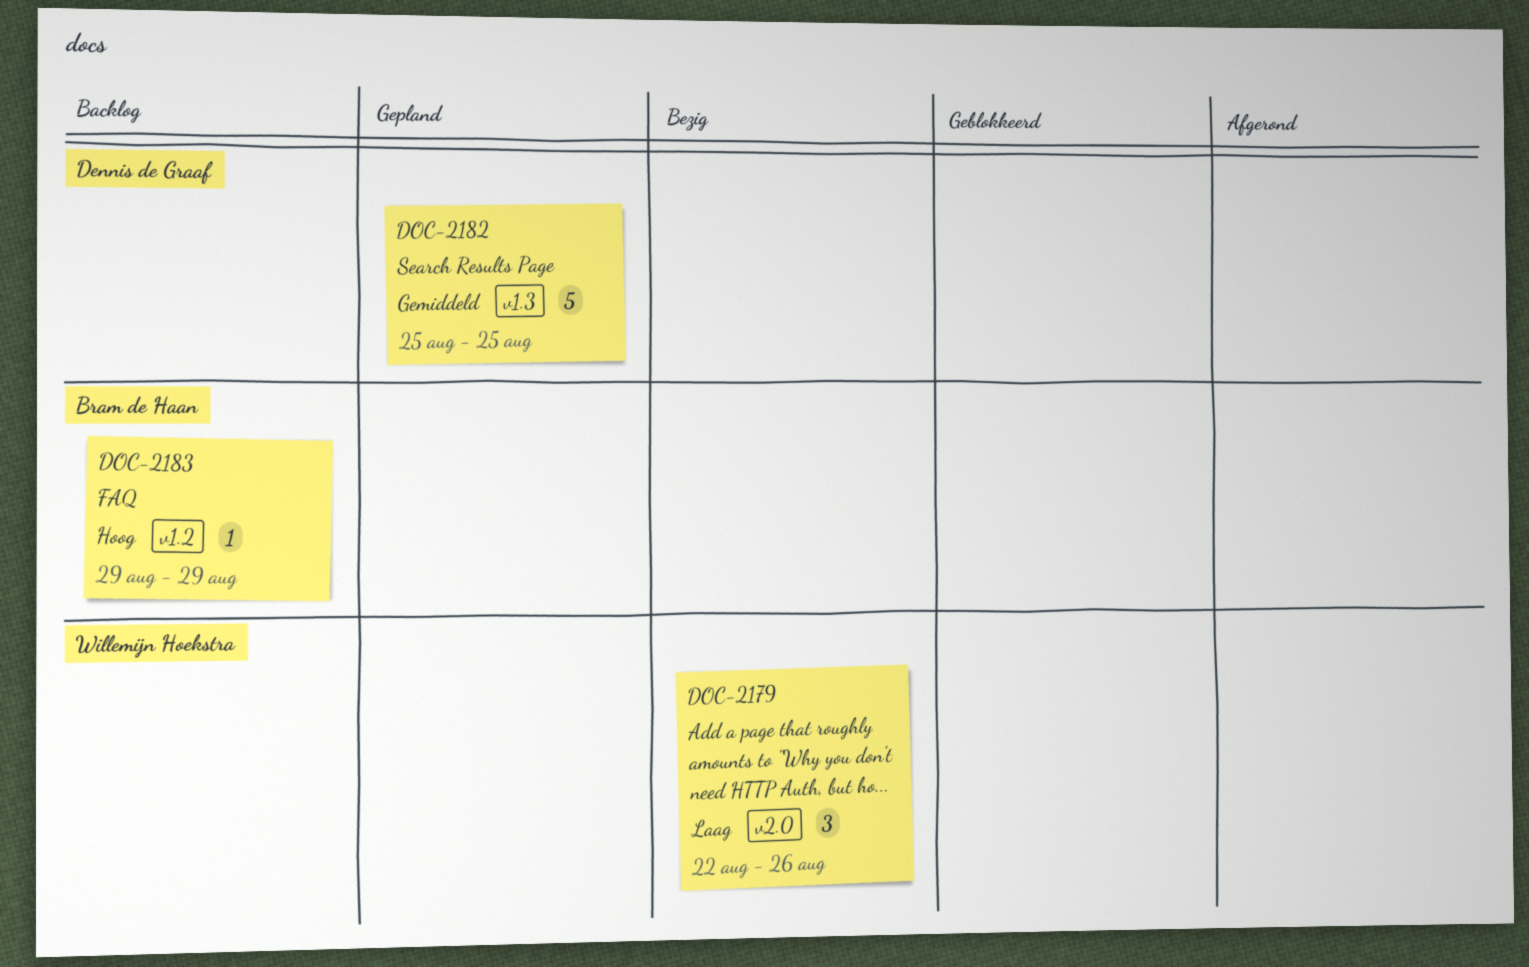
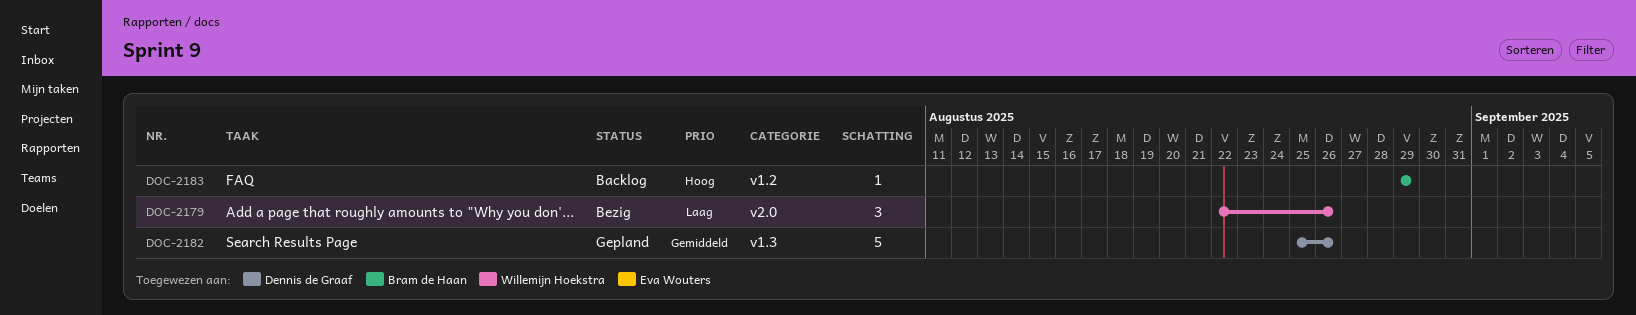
DOC-2182, due: Aug 25 -> Aug 26

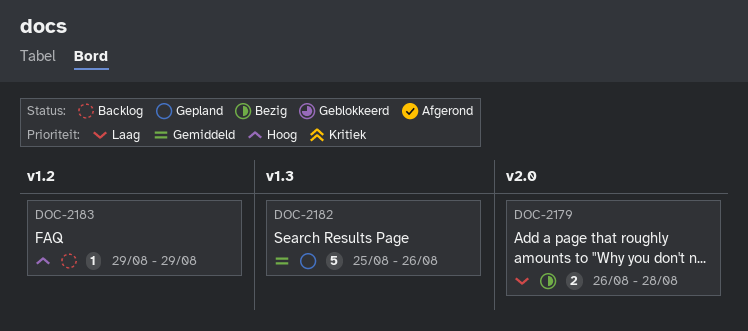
DOC-2179, estimate: 3 -> 2
DOC-2179, start: Aug 22 -> Aug 26
DOC-2179, due: Aug 26 -> Aug 28

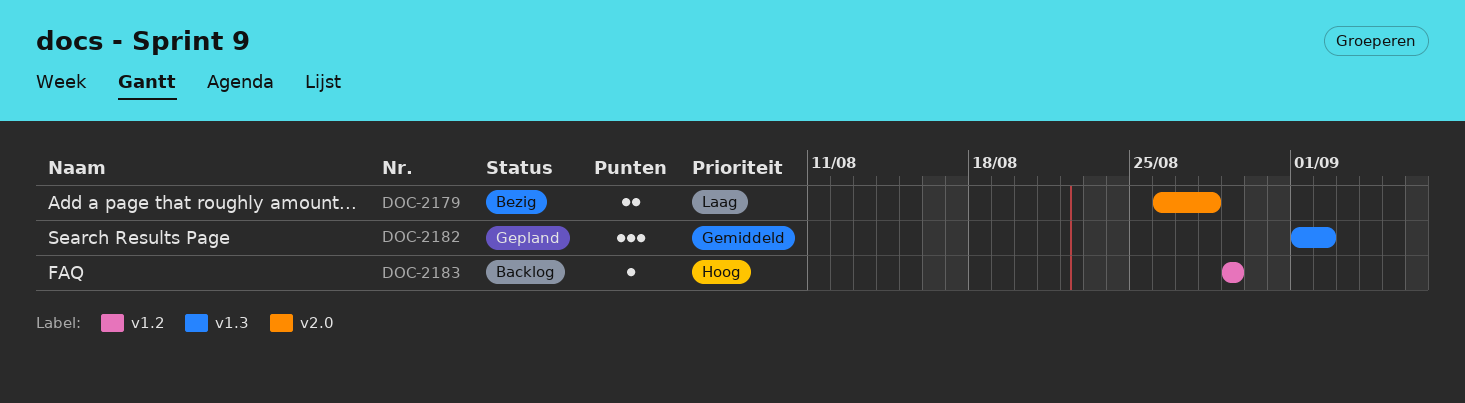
DOC-2182, estimate: 5 -> 3
DOC-2182, start: Aug 25 -> Sep 1
DOC-2182, due: Aug 26 -> Sep 2

